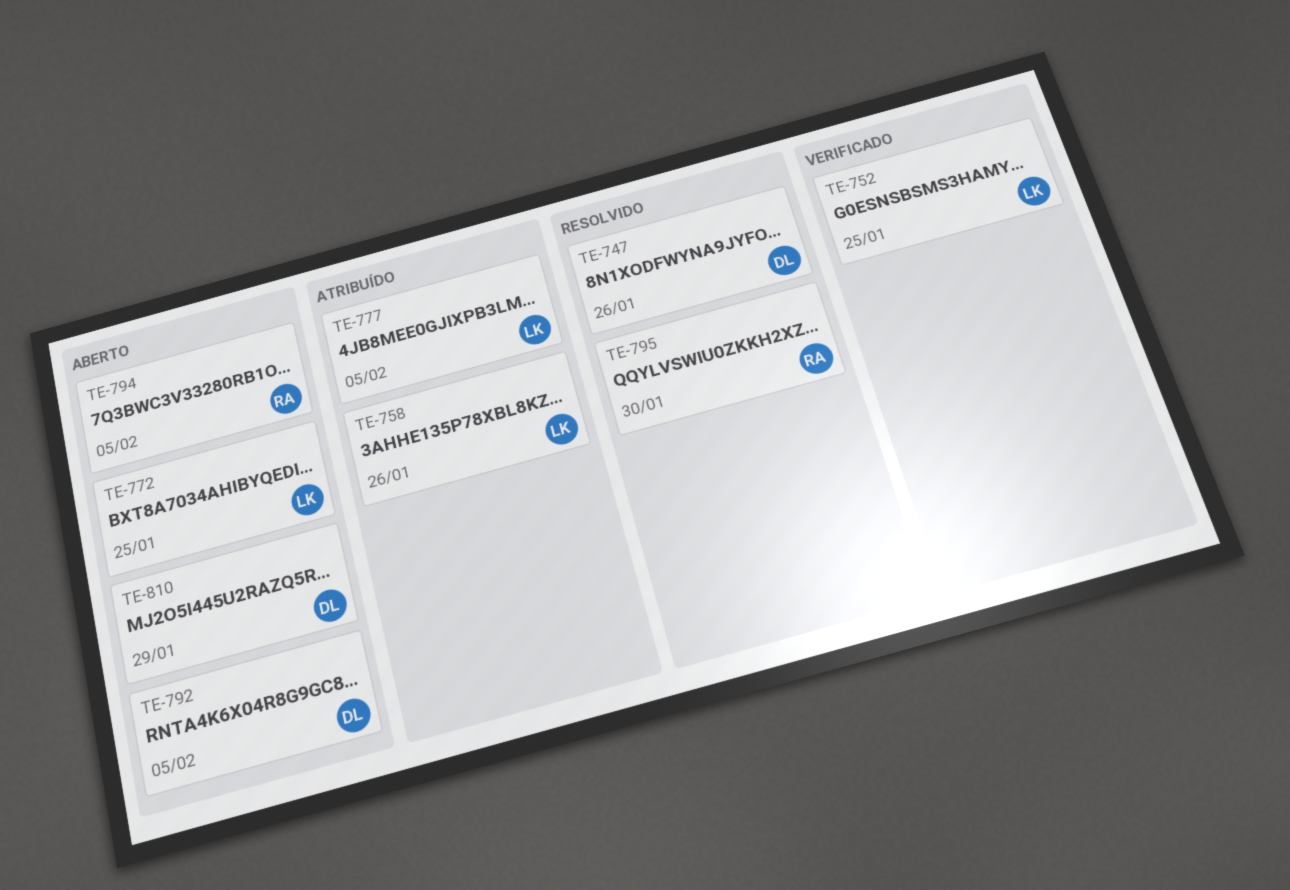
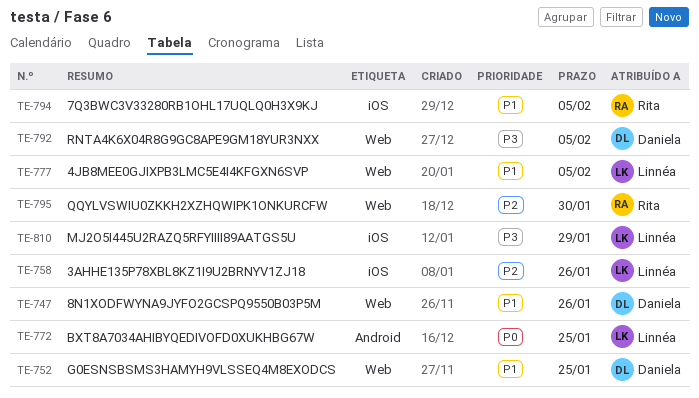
TE-752, owner: Linnéa -> Daniela
TE-810, owner: Daniela -> Linnéa

